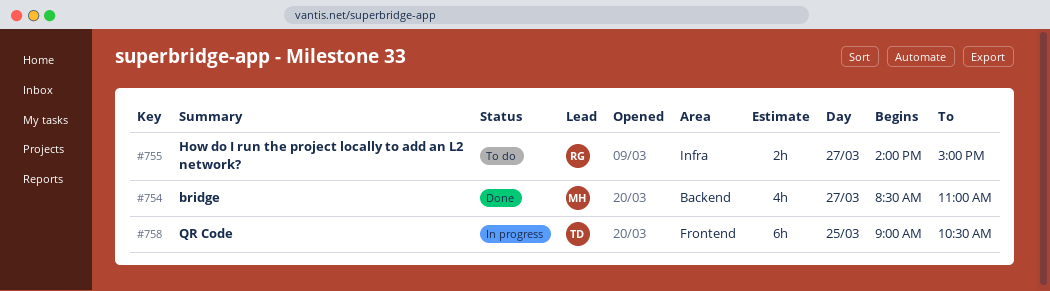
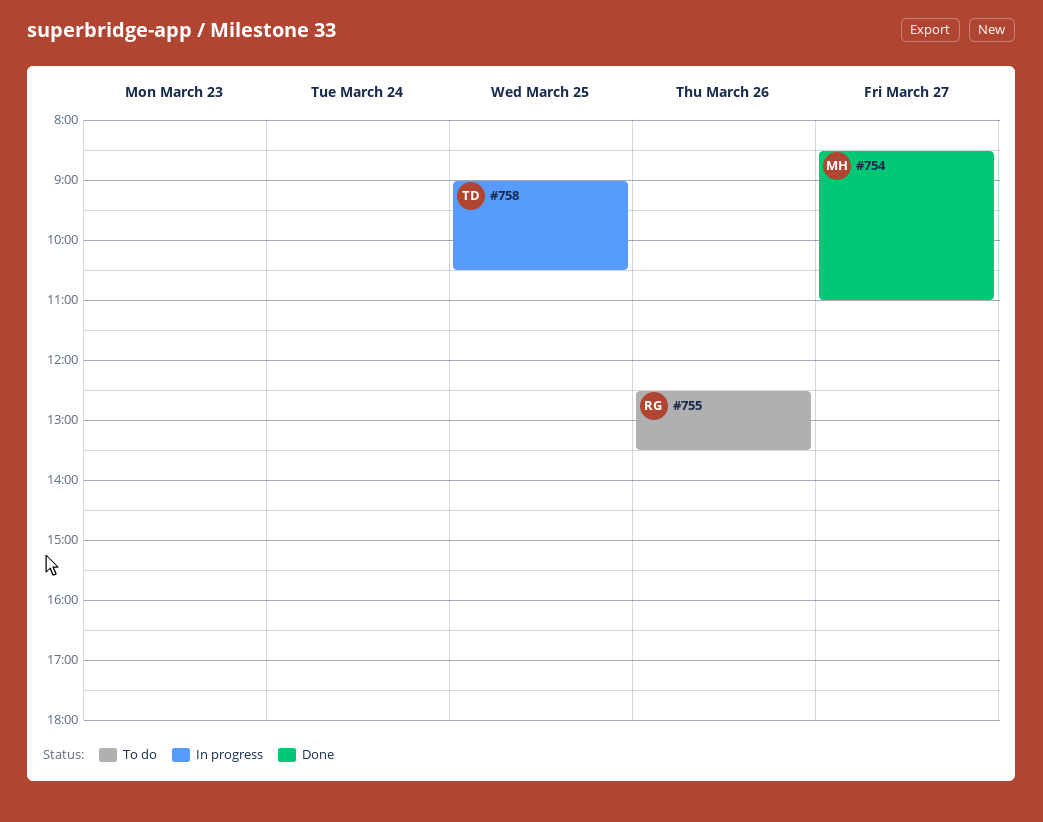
#755, day: Mar 27 -> Mar 26
#755, begins: 14:00 -> 12:30
#755, ends: 15:00 -> 13:30

